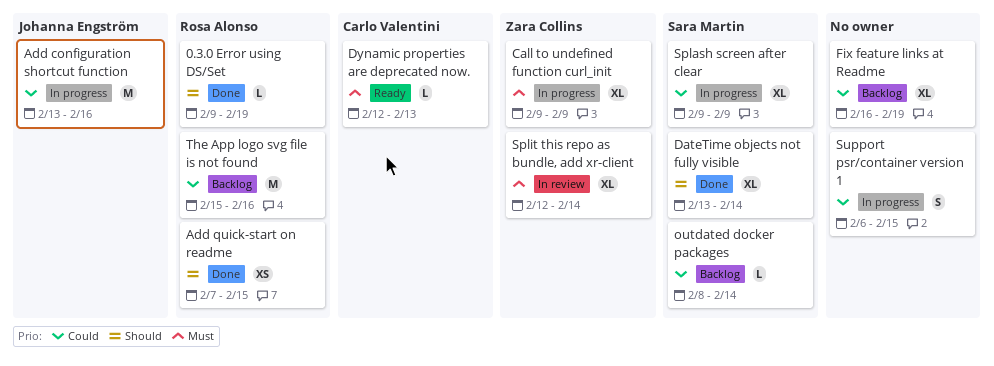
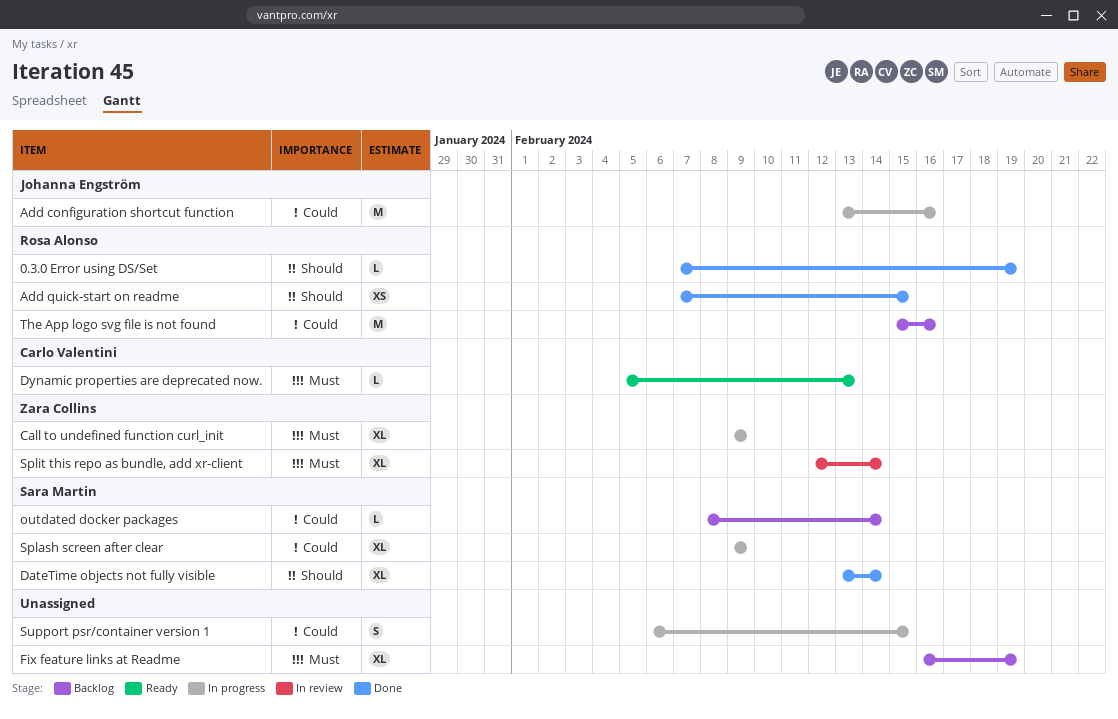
0.3.0 Error using DS/Set, start: Feb 9 -> Feb 7
Dynamic properties are deprecated now., start: Feb 12 -> Feb 5
Fix feature links at Readme, priority: Could -> Must

